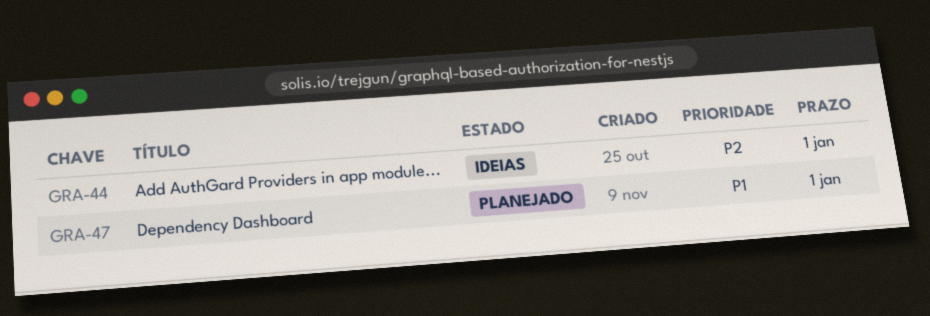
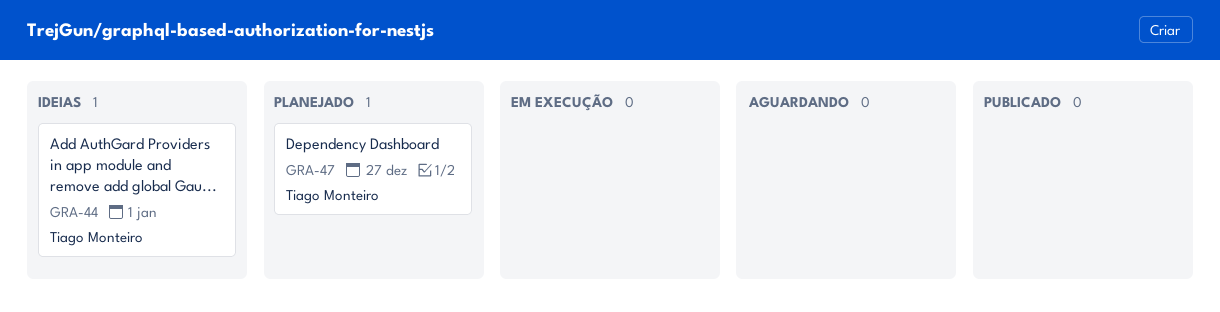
GRA-47, due: Jan 1 -> Dec 27

